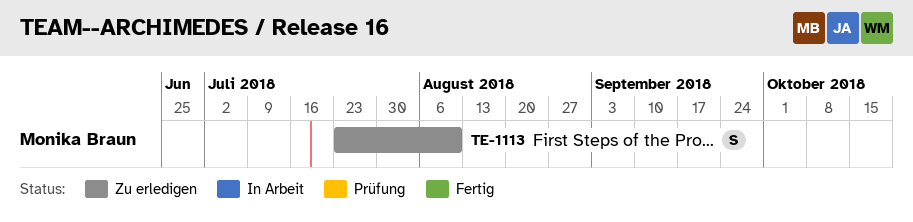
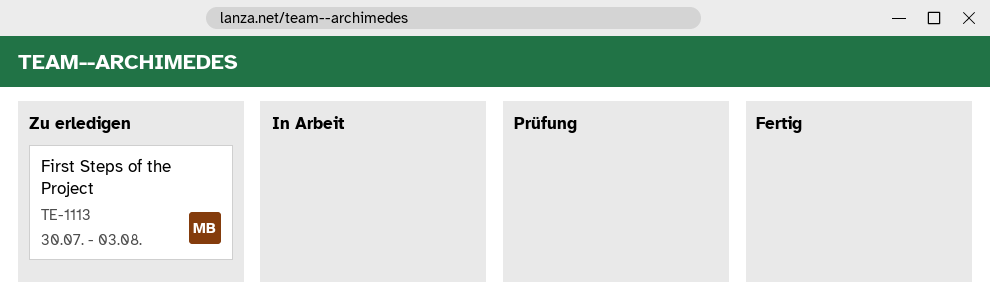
TE-1113, start: Jul 23 -> Jul 30
TE-1113, due: Aug 10 -> Aug 3

